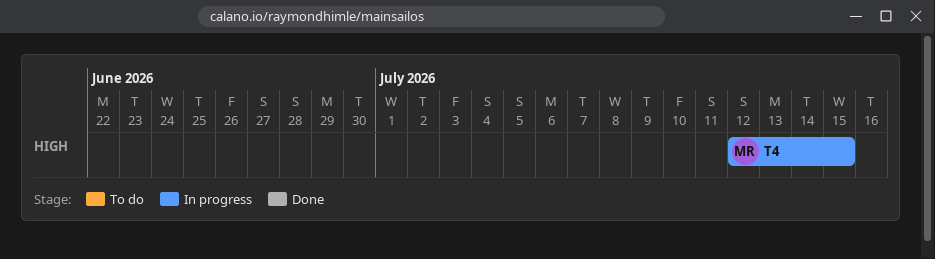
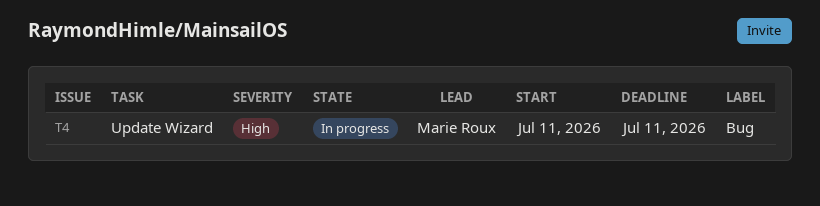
T4, start: Jul 12 -> Jul 11
T4, due: Jul 15 -> Jul 11

